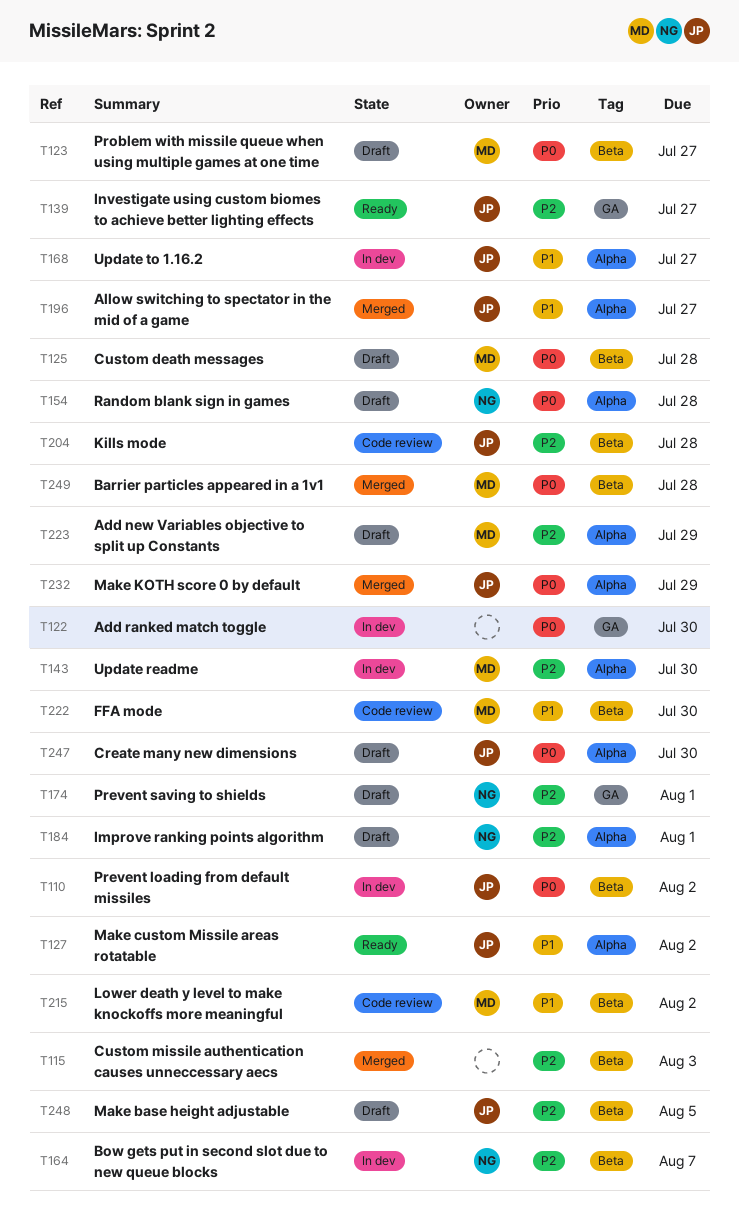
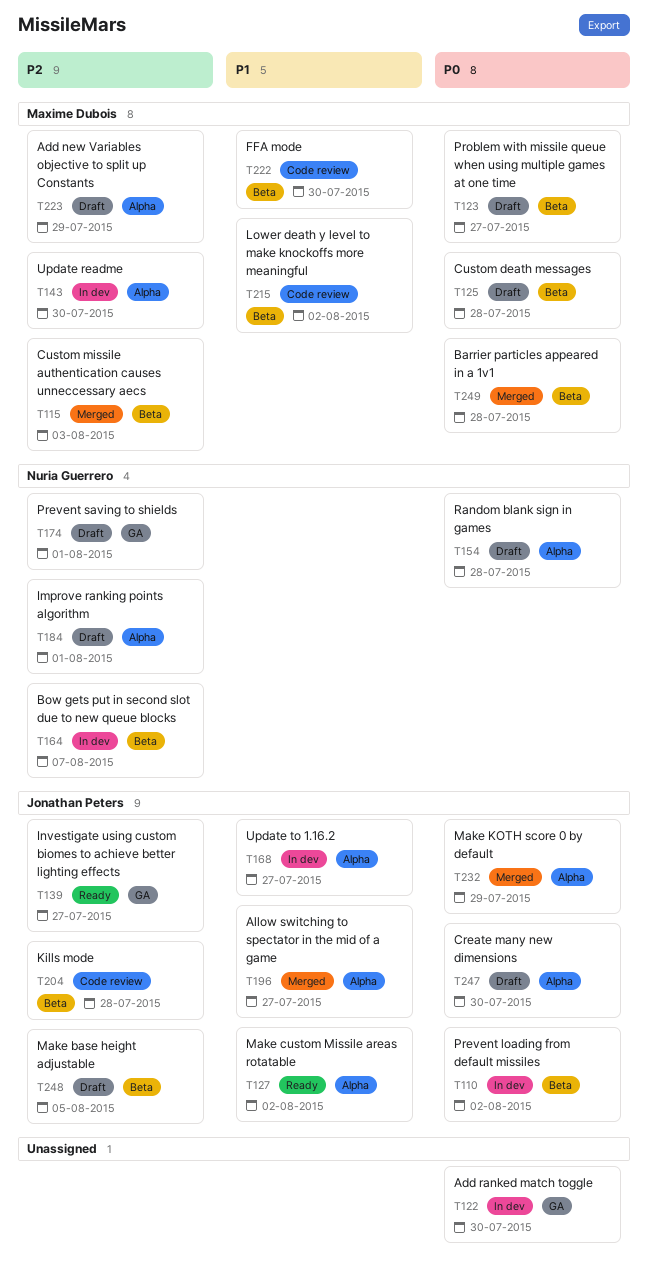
T115, owner: none -> Maxime Dubois

